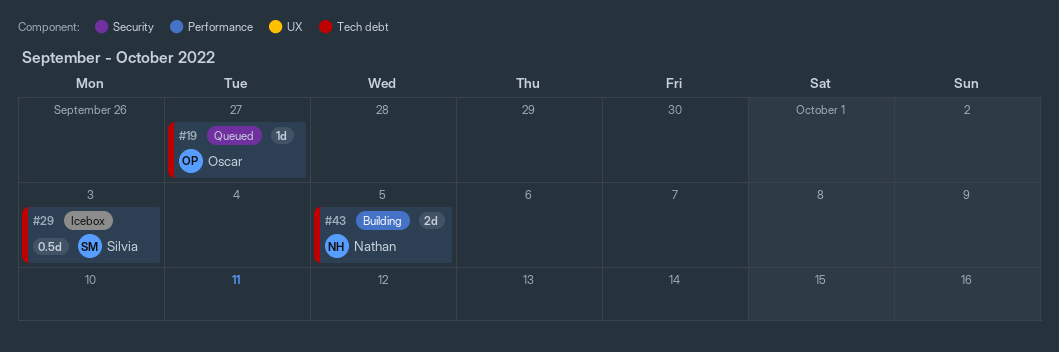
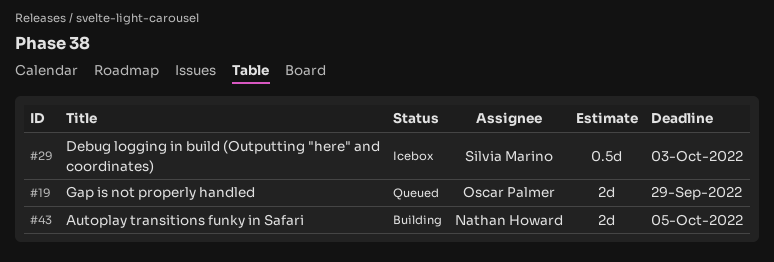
#19, estimate: 1d -> 2d
#19, due: Sep 27 -> Sep 29

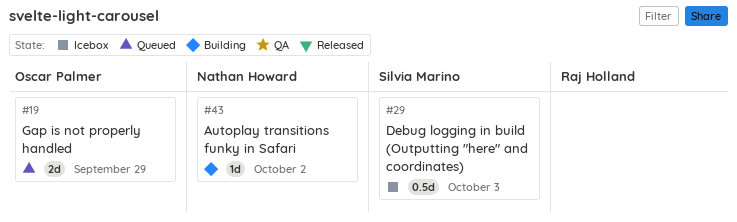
#43, estimate: 2d -> 1d
#43, due: Oct 5 -> Oct 2

